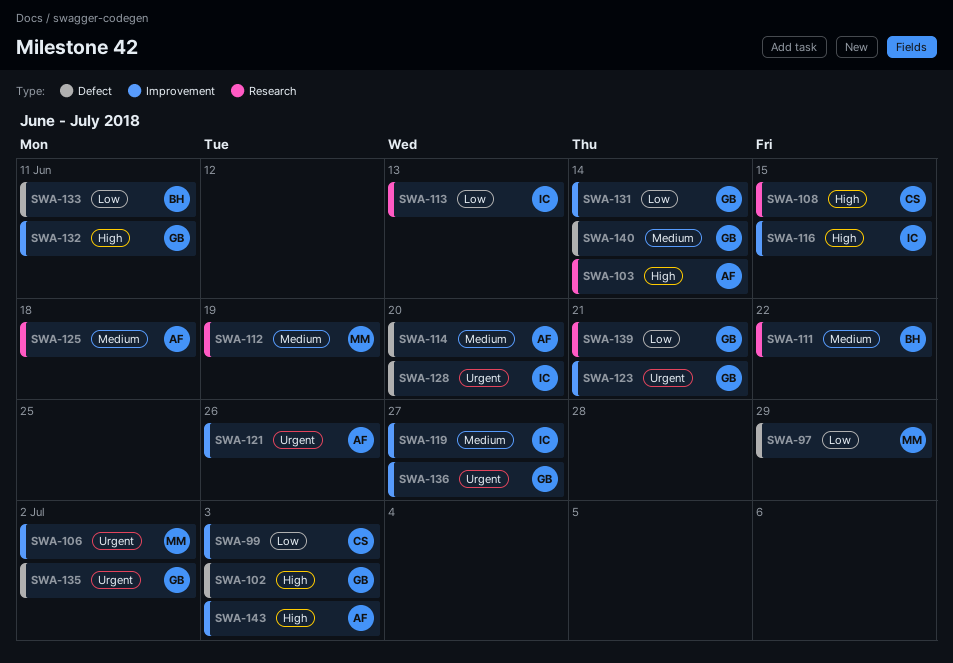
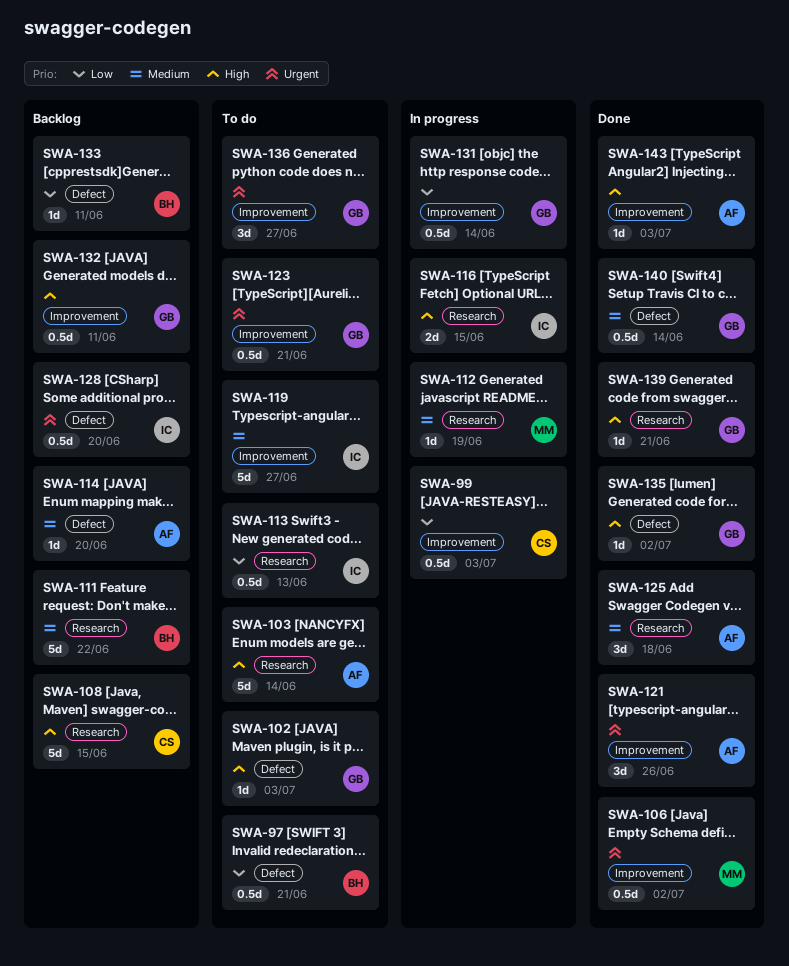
SWA-97, owner: MM -> BH
SWA-97, due: Jun 29 -> Jun 21
SWA-116, label: Improvement -> Research
SWA-135, priority: Urgent -> High
SWA-139, priority: Low -> High

